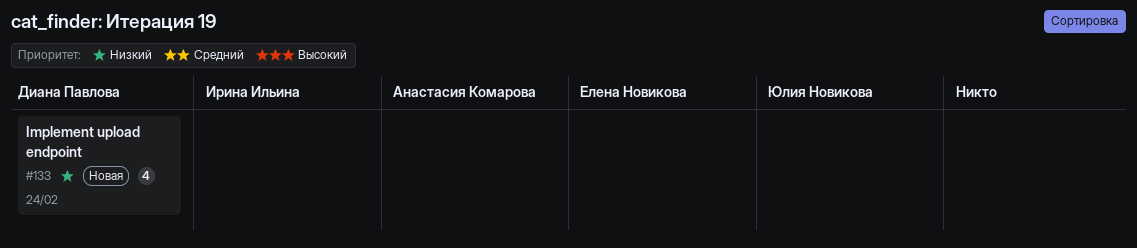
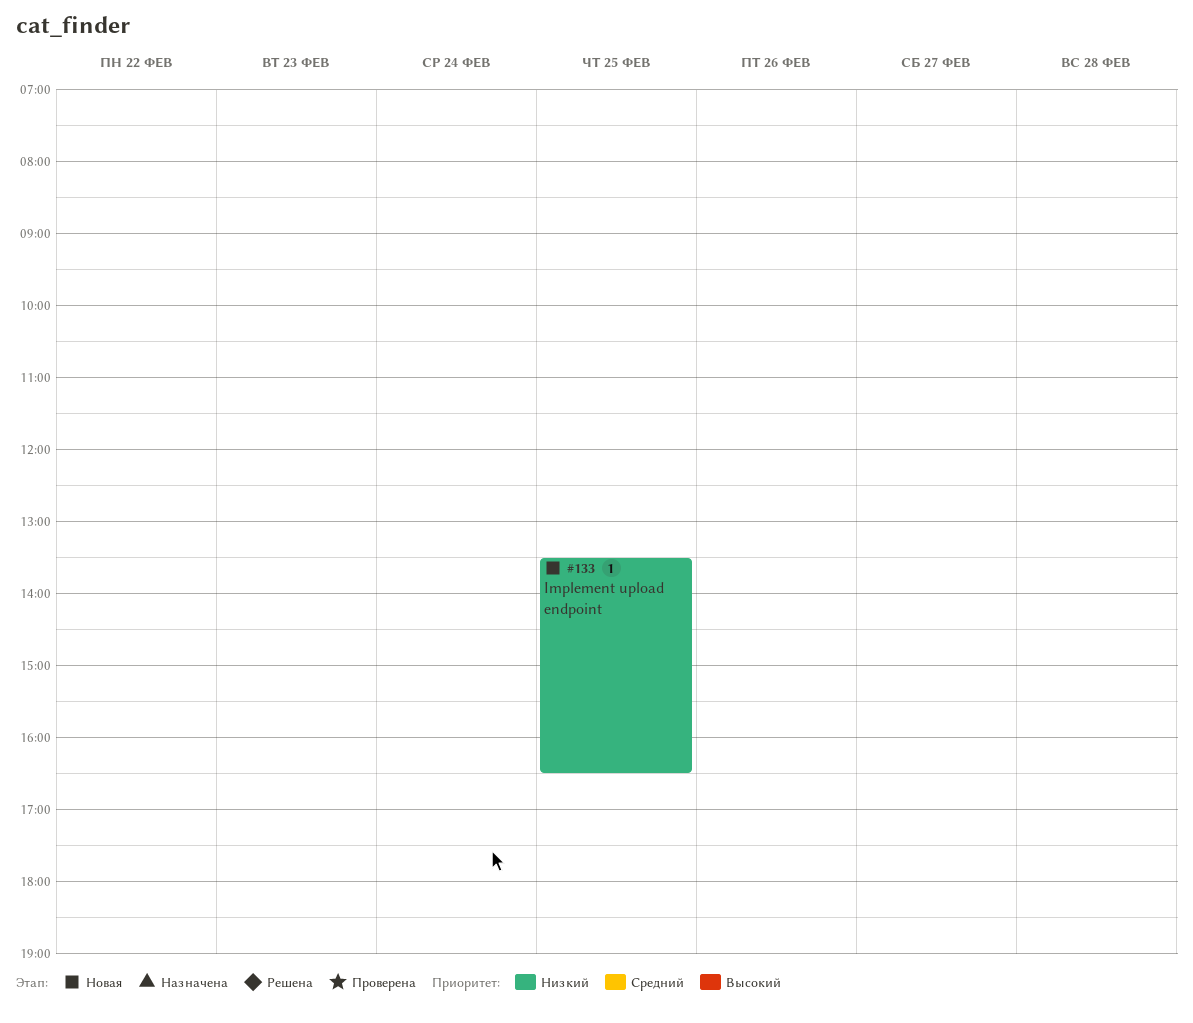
#133, estimate: 4 -> 1
#133, day: Feb 24 -> Feb 25

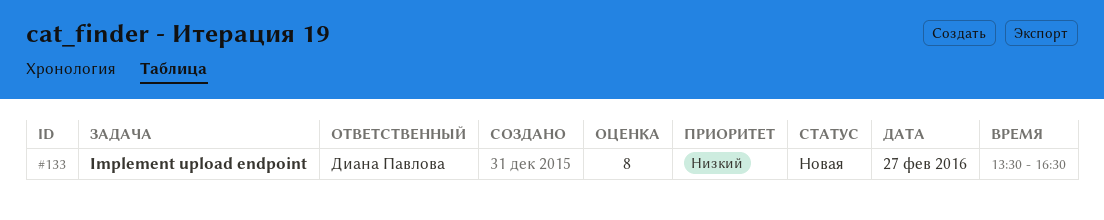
#133, estimate: 1 -> 8
#133, day: Feb 25 -> Feb 27

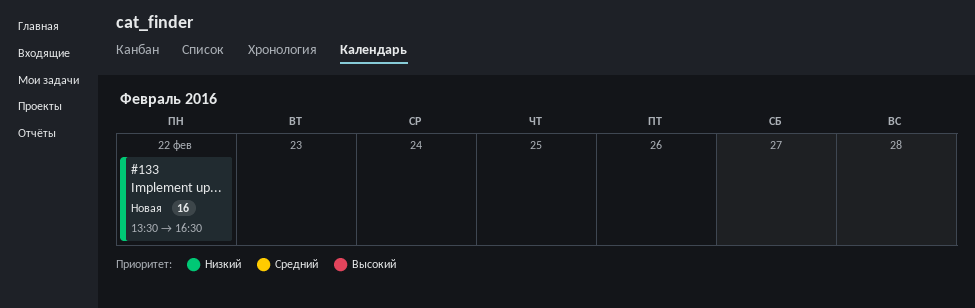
#133, estimate: 8 -> 16
#133, day: Feb 27 -> Feb 22

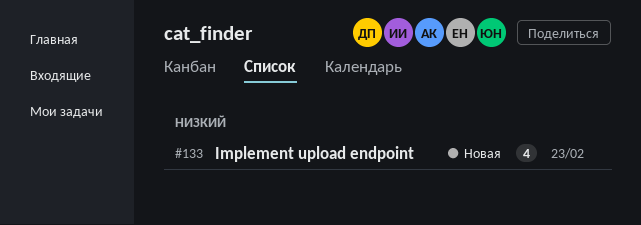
#133, estimate: 16 -> 4
#133, day: Feb 22 -> Feb 23

